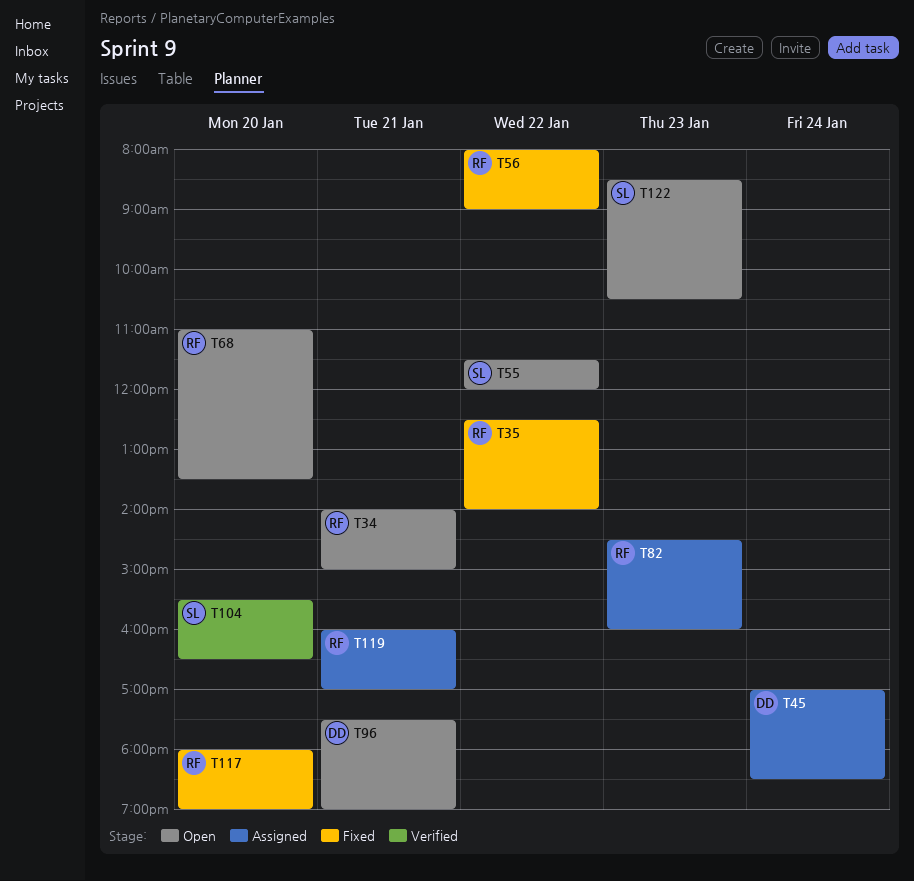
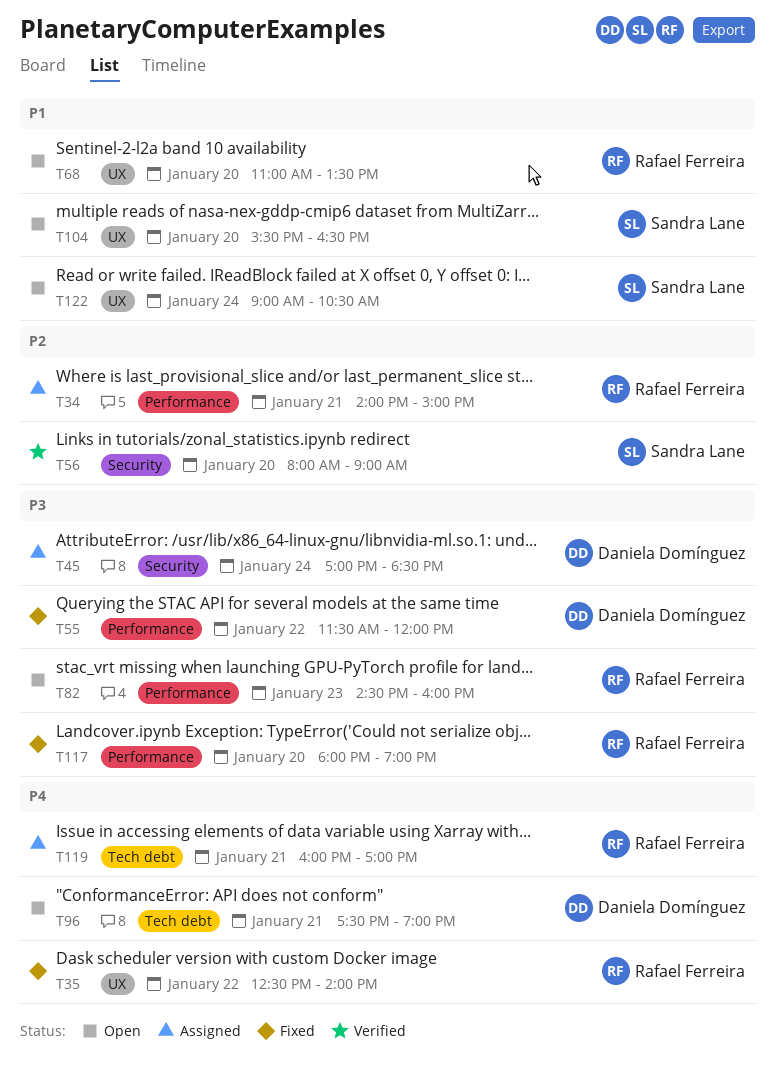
T34, status: Open -> Assigned
T55, status: Open -> Fixed
T55, owner: Sandra Lane -> Daniela Domínguez
T56, status: Fixed -> Verified
T56, owner: Rafael Ferreira -> Sandra Lane
T56, day: Jan 22 -> Jan 20
T82, status: Assigned -> Open
T104, status: Verified -> Open
T122, day: Jan 23 -> Jan 24
T122, begins: 08:30 -> 09:00

